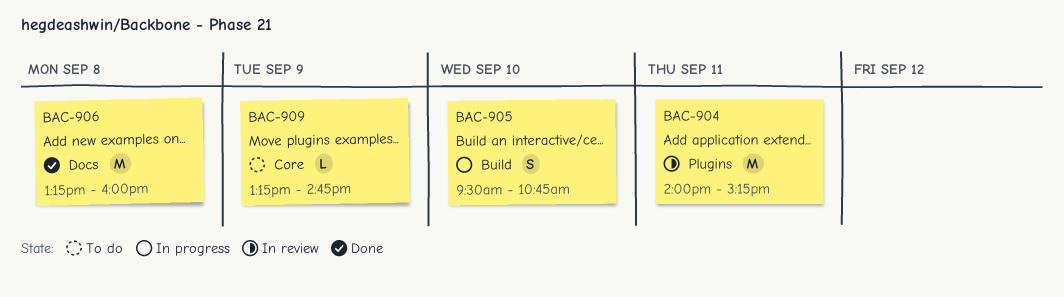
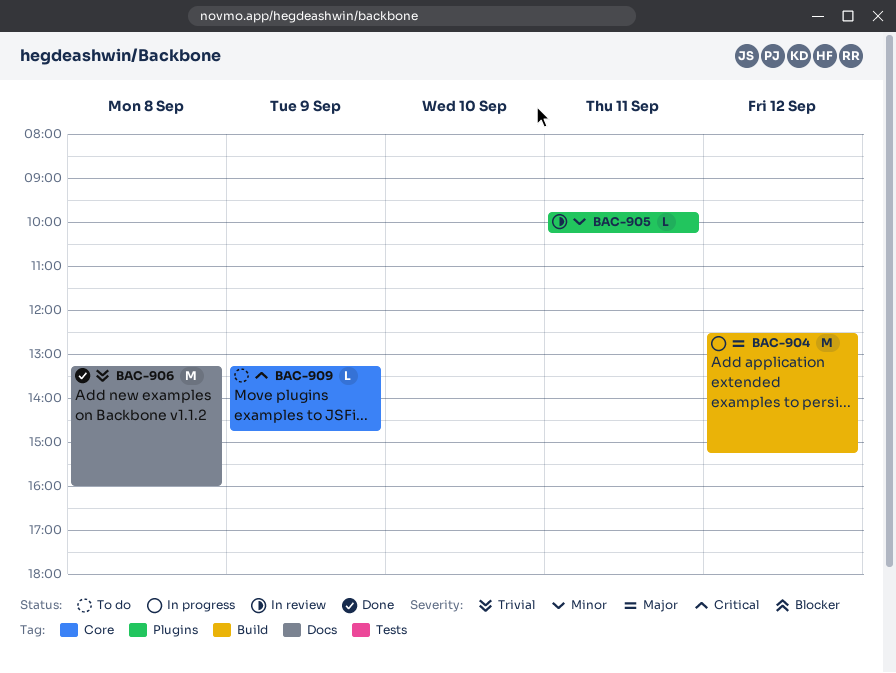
BAC-904, status: In review -> In progress
BAC-904, label: Plugins -> Build
BAC-904, day: Sep 11 -> Sep 12
BAC-904, begins: 14:00 -> 12:30
BAC-905, status: In progress -> In review
BAC-905, label: Build -> Plugins
BAC-905, estimate: S -> L
BAC-905, day: Sep 10 -> Sep 11
BAC-905, begins: 09:30 -> 09:45
BAC-905, ends: 10:45 -> 10:15

